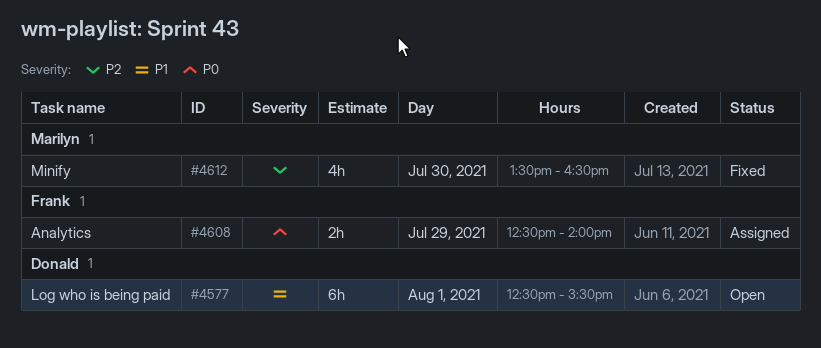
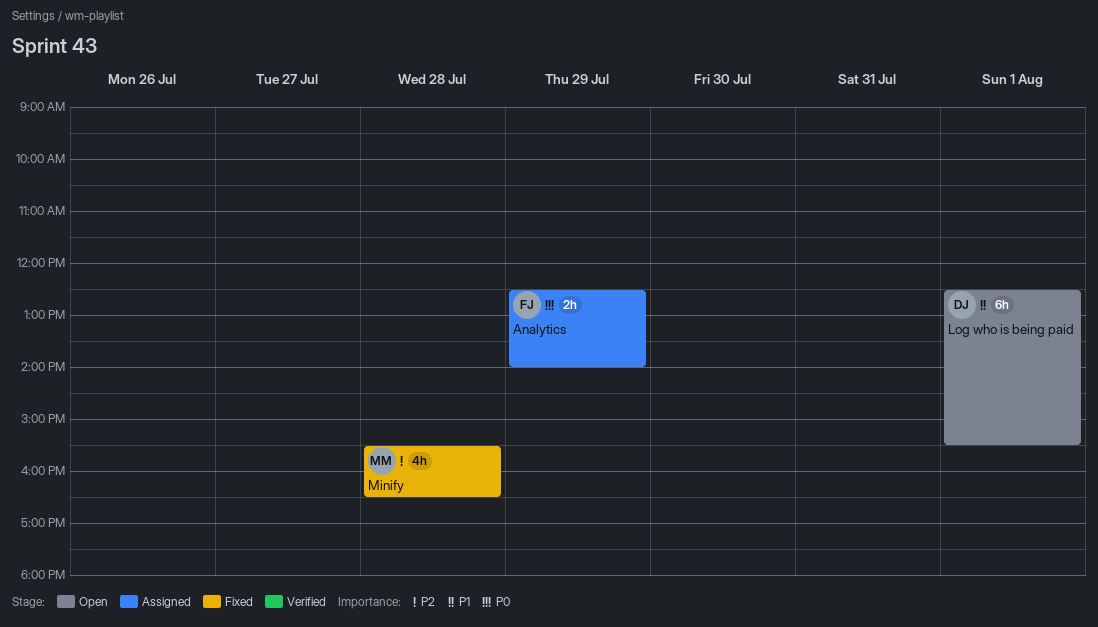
Minify, day: Jul 30 -> Jul 28
Minify, begins: 13:30 -> 15:30

